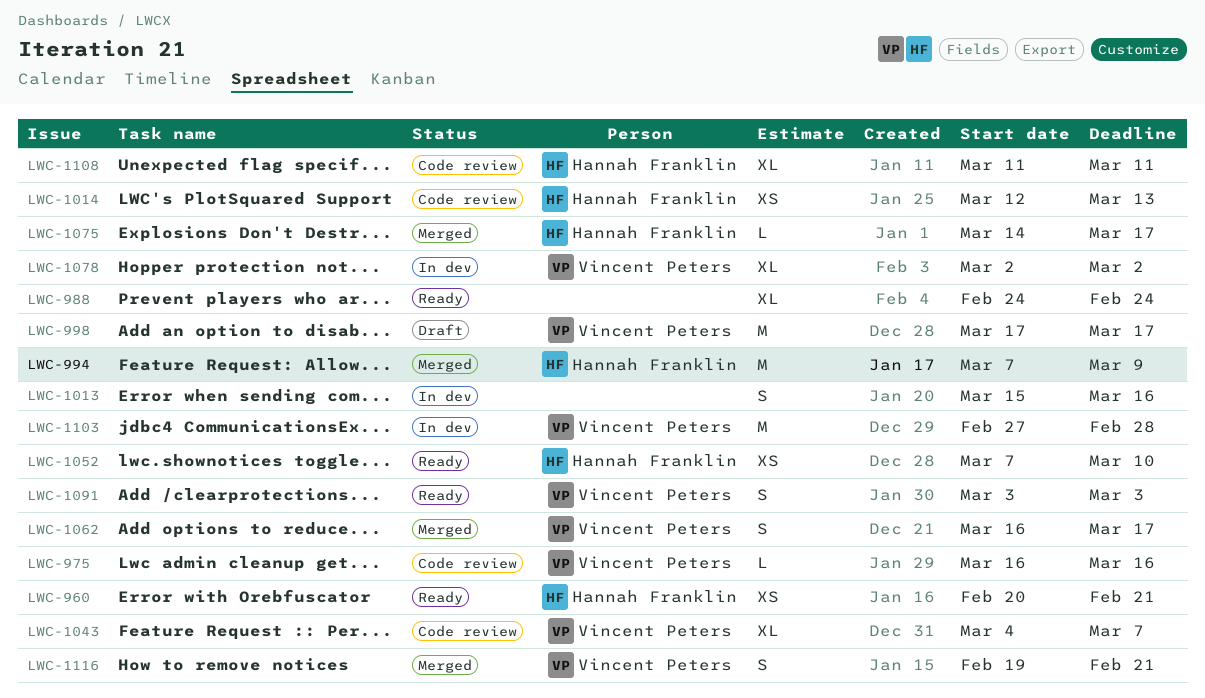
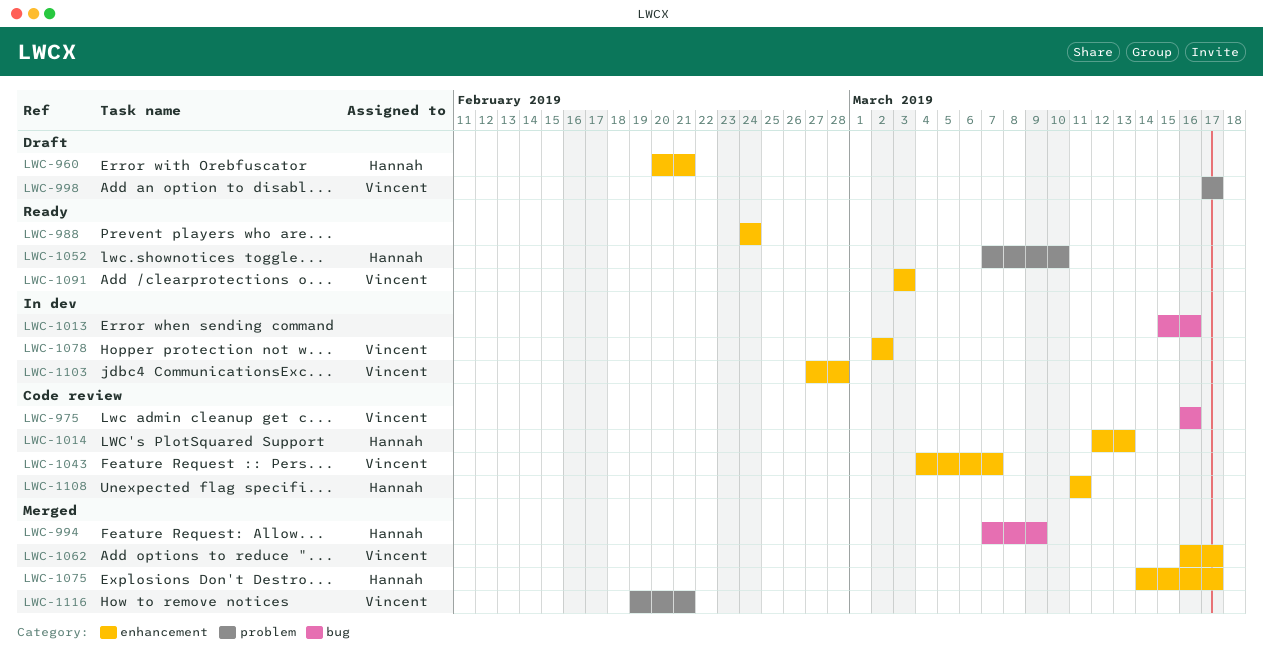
LWC-960, status: Ready -> Draft

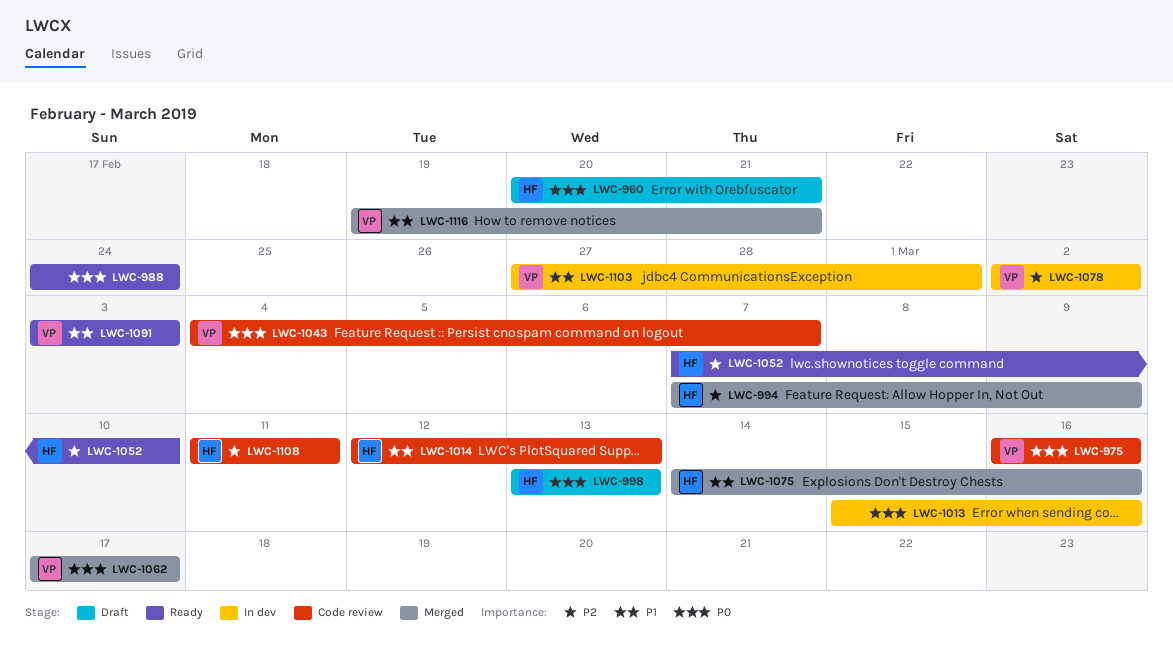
LWC-998, owner: Vincent -> Hannah
LWC-998, start: Mar 17 -> Mar 13
LWC-998, due: Mar 17 -> Mar 13
LWC-1062, start: Mar 16 -> Mar 17
LWC-1075, due: Mar 17 -> Mar 16
LWC-1103, due: Feb 28 -> Mar 1

